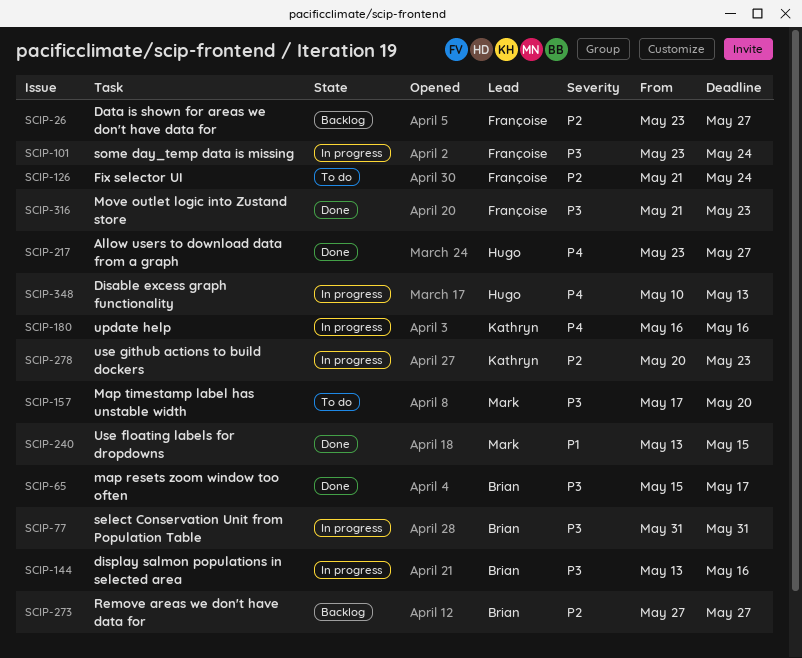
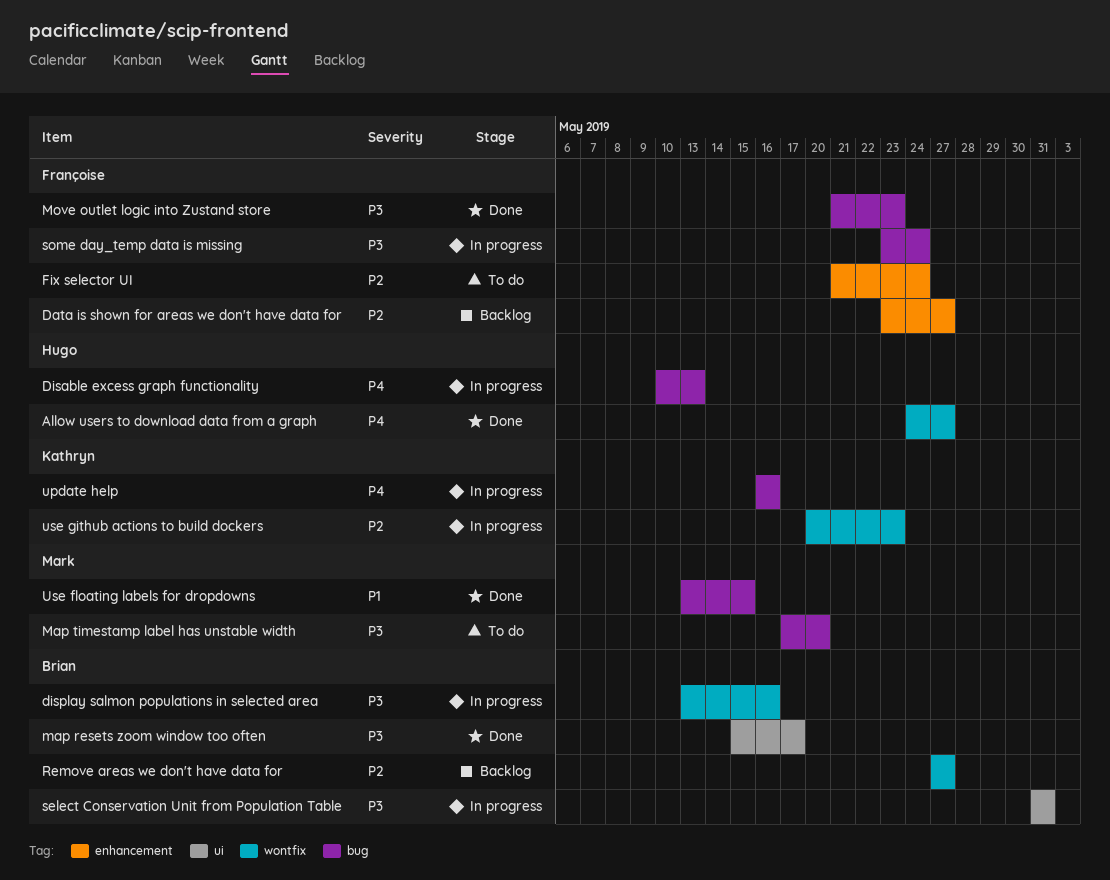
Allow users to download data from a graph, start: May 23 -> May 24

